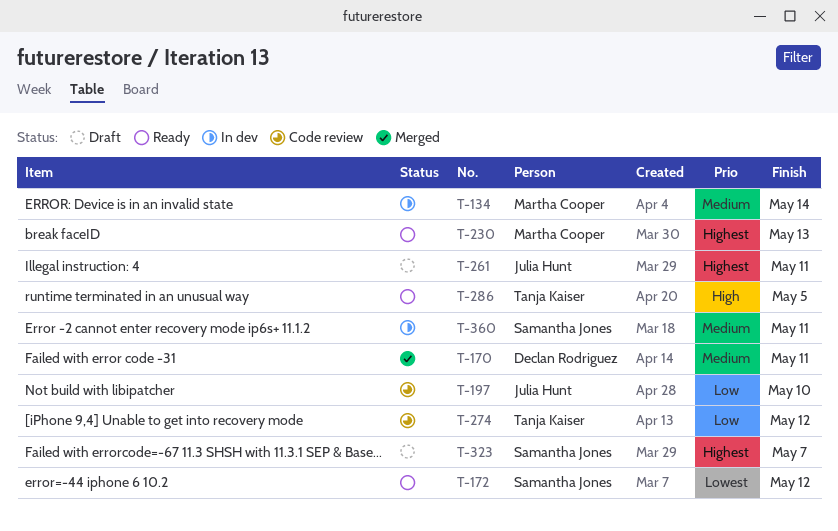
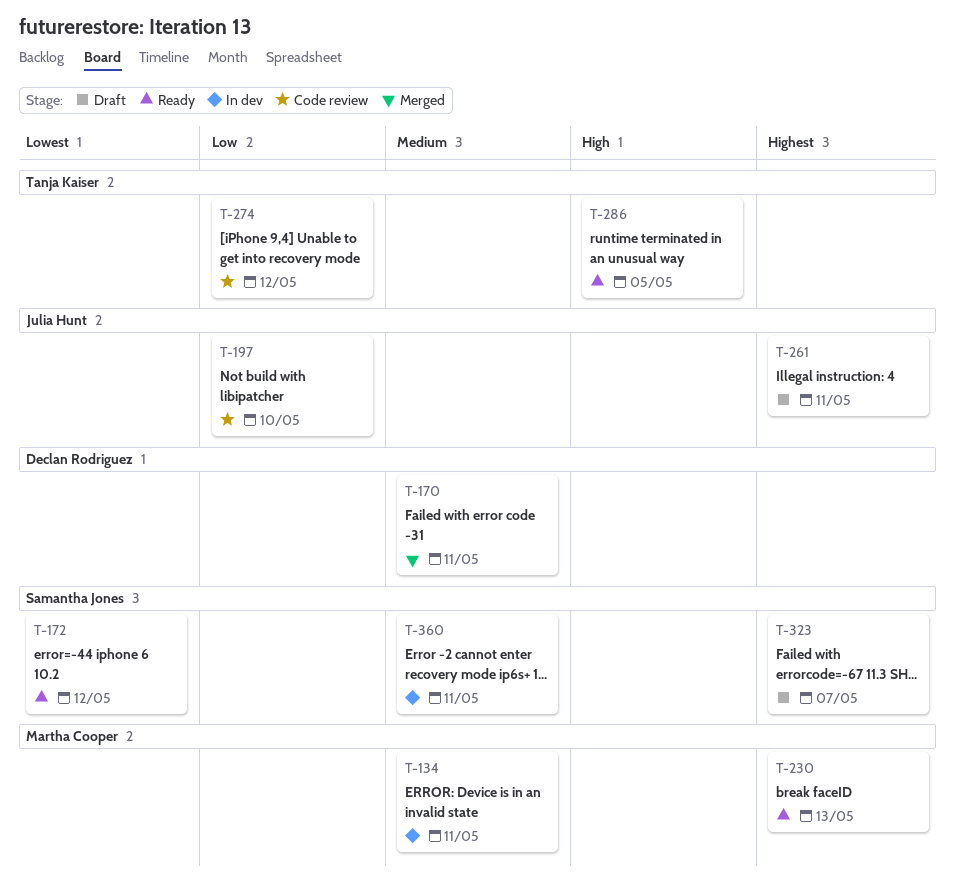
T-134, due: May 14 -> May 11

